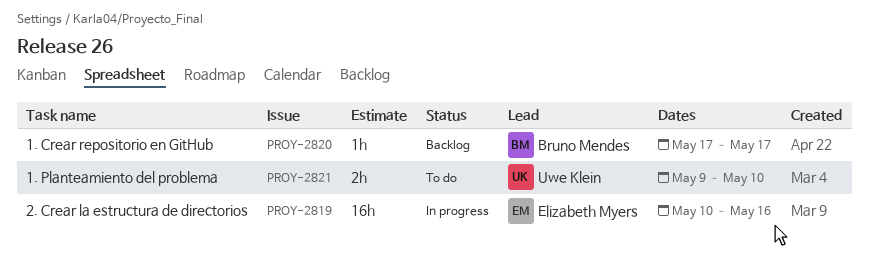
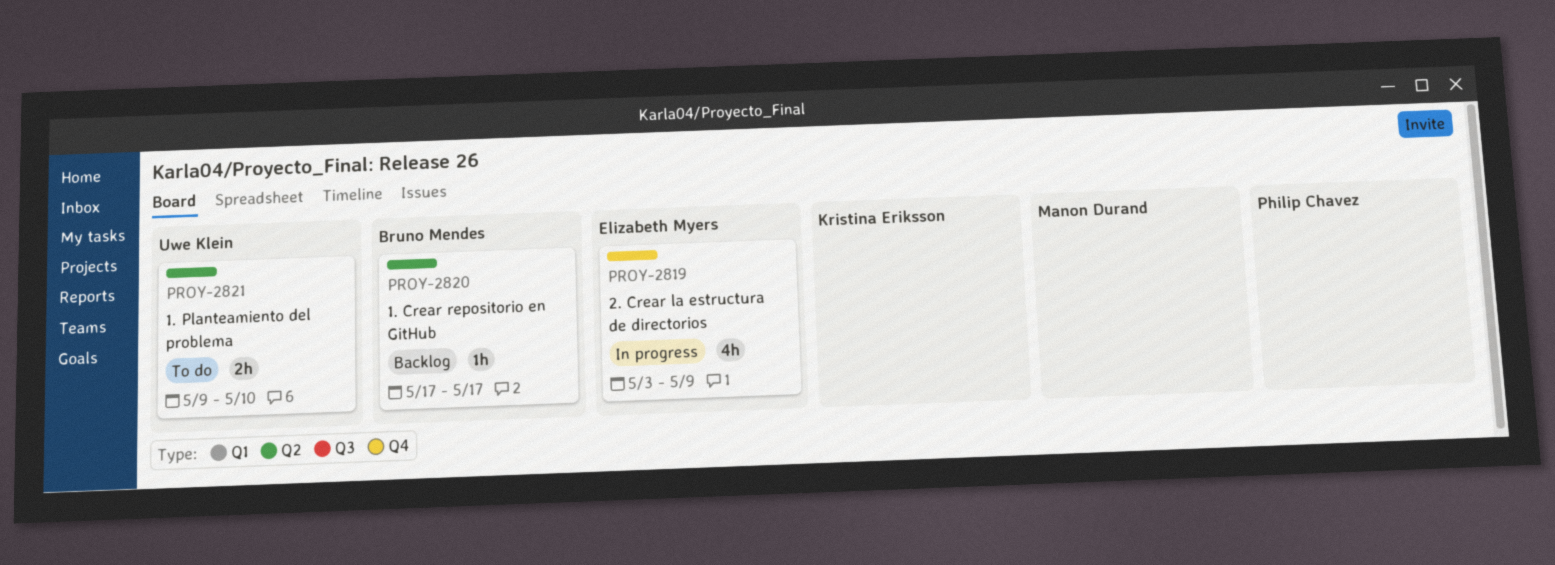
PROY-2819, estimate: 16h -> 4h
PROY-2819, start: May 10 -> May 3
PROY-2819, due: May 16 -> May 9

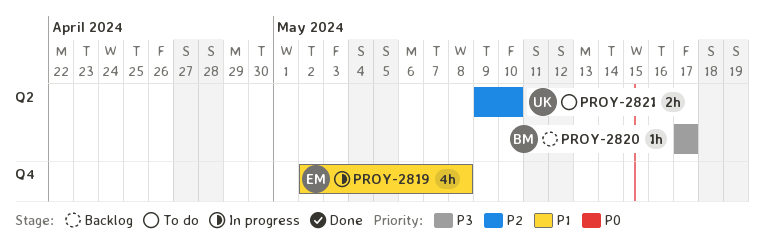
PROY-2819, start: May 3 -> May 2
PROY-2819, due: May 9 -> May 8

